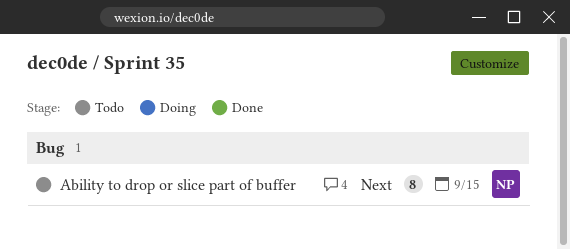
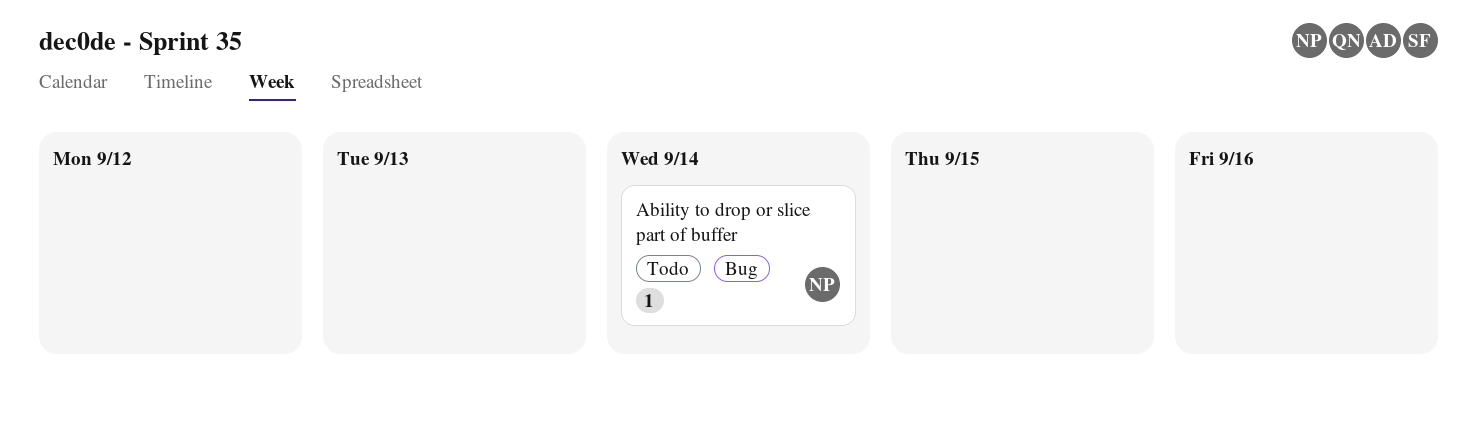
Ability to drop or slice part of buffer, estimate: 8 -> 1
Ability to drop or slice part of buffer, due: Sep 15 -> Sep 14

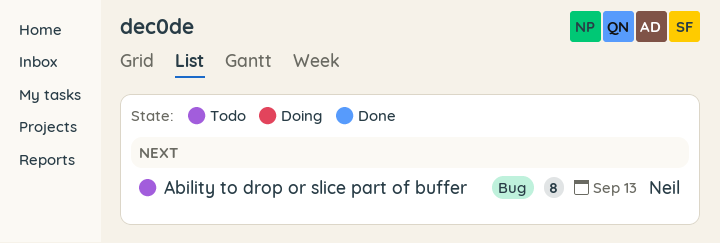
Ability to drop or slice part of buffer, estimate: 1 -> 8
Ability to drop or slice part of buffer, due: Sep 14 -> Sep 13

